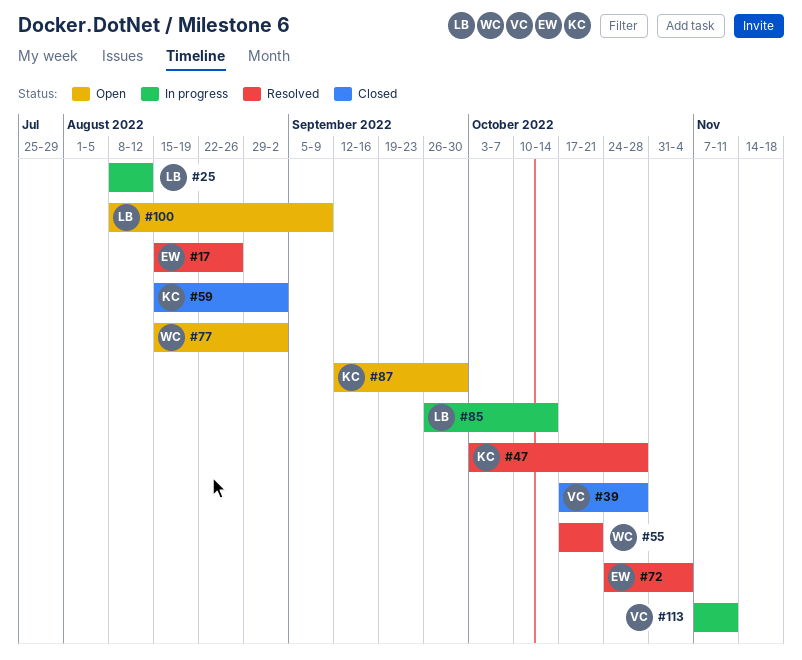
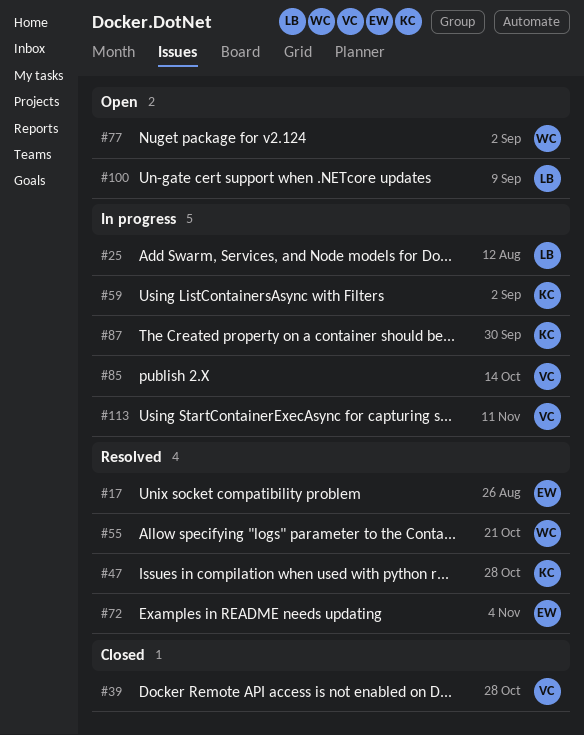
#59, status: Closed -> In progress
#85, owner: LB -> VC
#87, status: Open -> In progress

